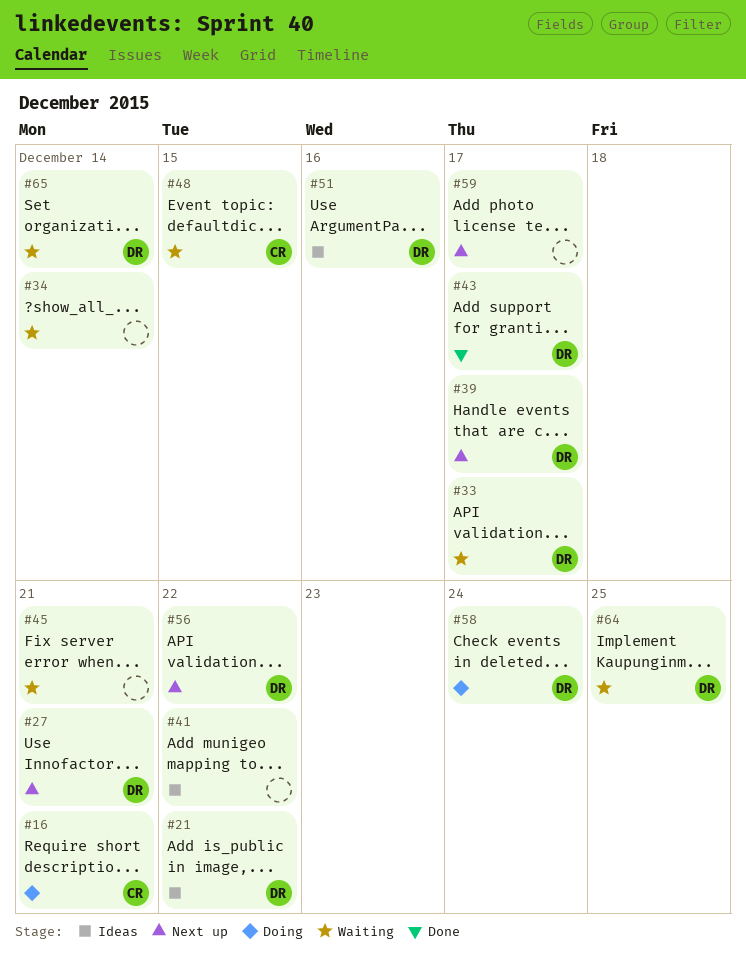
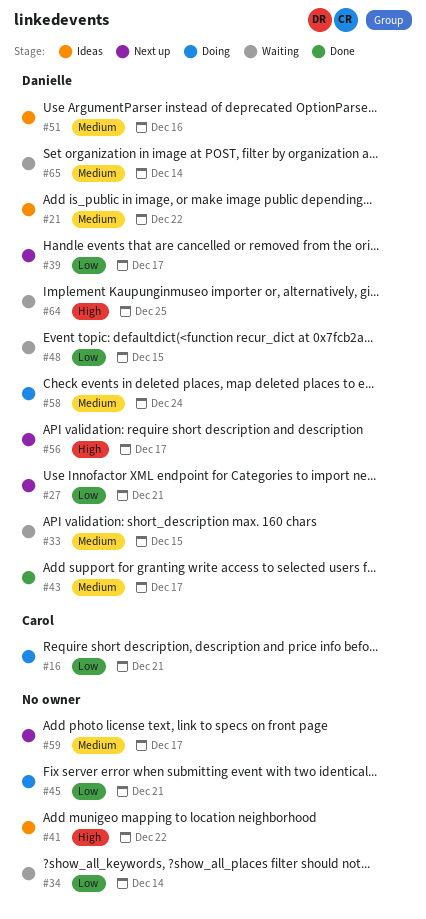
#33, due: Dec 17 -> Dec 15
#45, status: Waiting -> Doing
#48, owner: Carol -> Danielle
#56, due: Dec 22 -> Dec 17

